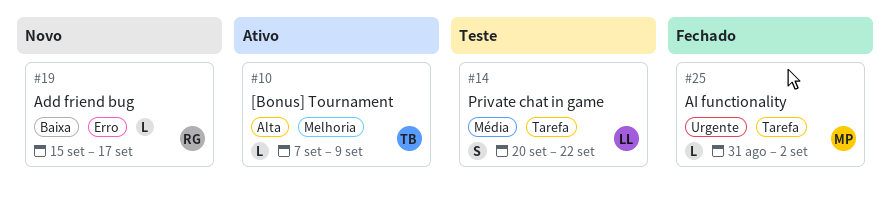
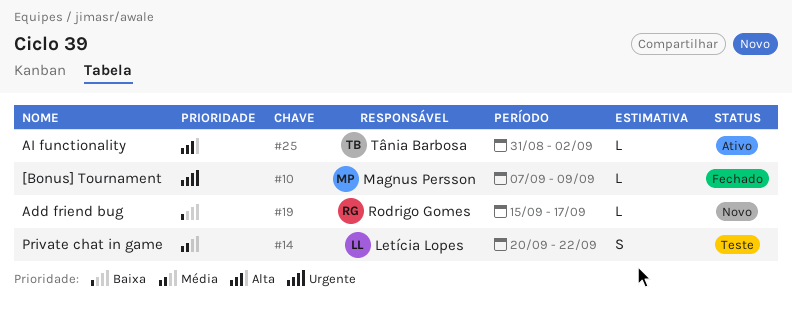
#10, status: Ativo -> Fechado
#10, owner: Tânia Barbosa -> Magnus Persson
#10, priority: Alta -> Urgente
#25, status: Fechado -> Ativo
#25, owner: Magnus Persson -> Tânia Barbosa
#25, priority: Urgente -> Alta

